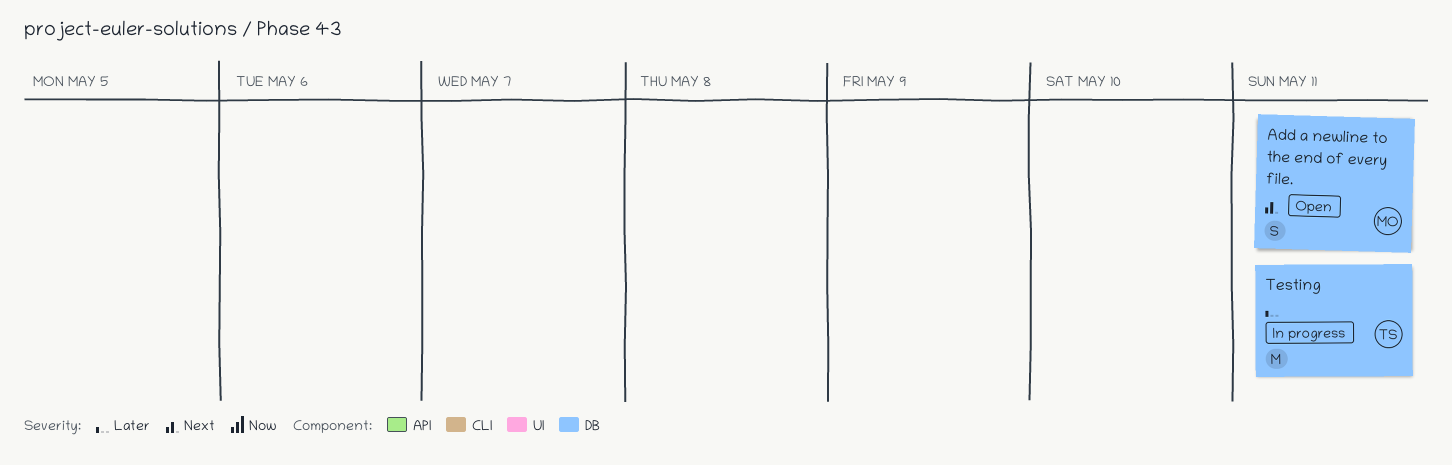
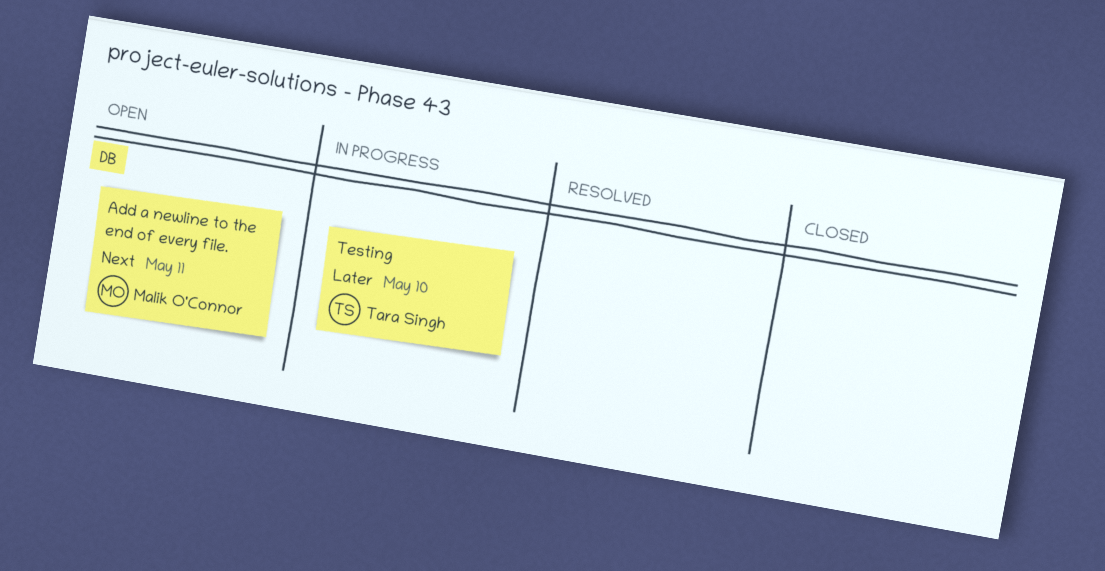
Testing, due: May 11 -> May 10

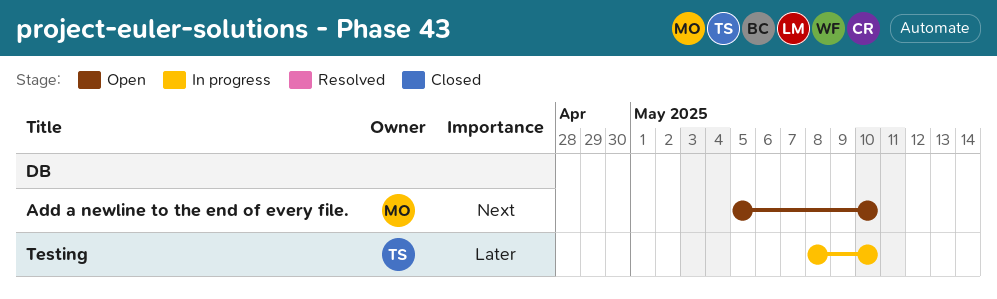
Add a newline to the end of every file., due: May 11 -> May 10

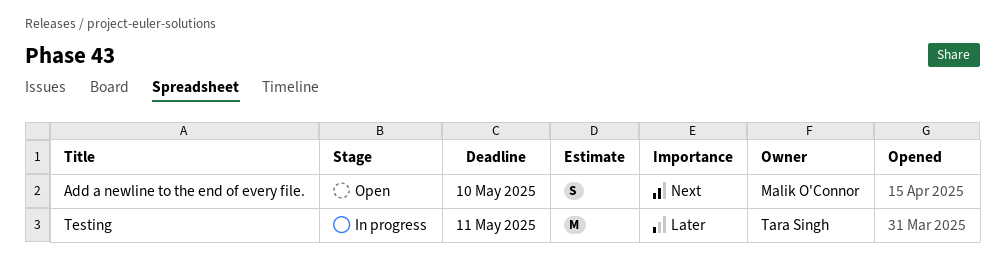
Testing, due: May 10 -> May 11

